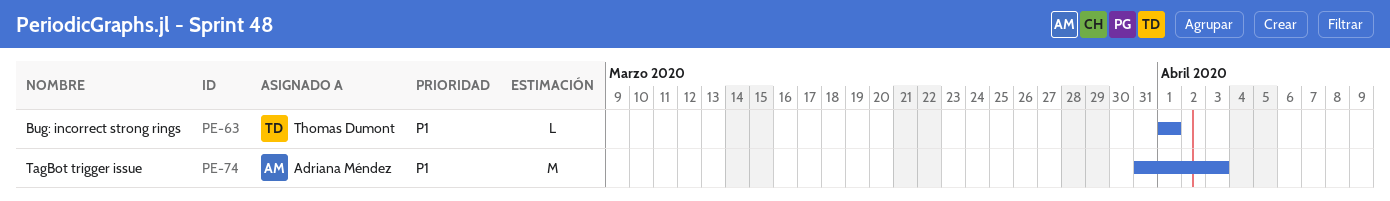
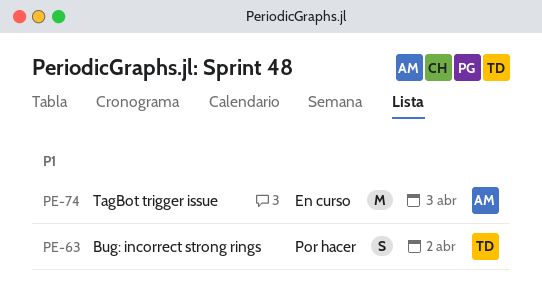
PE-63, estimate: L -> S
PE-63, due: Apr 1 -> Apr 2

